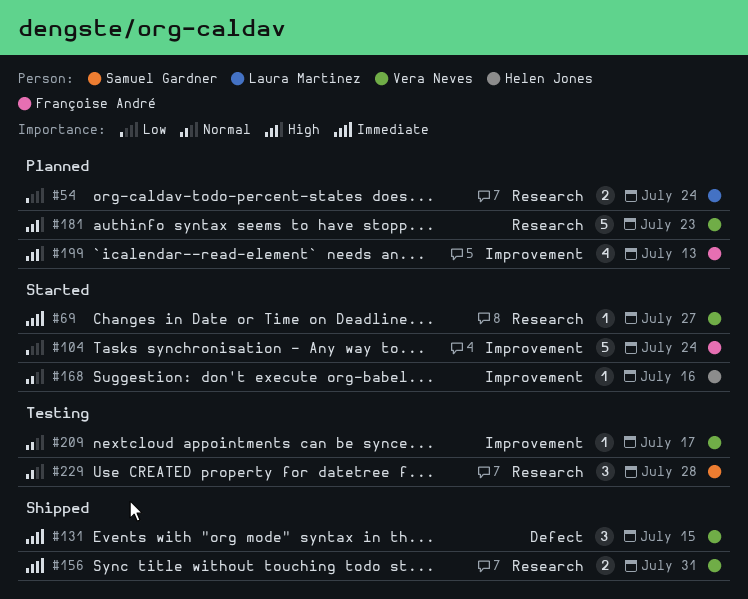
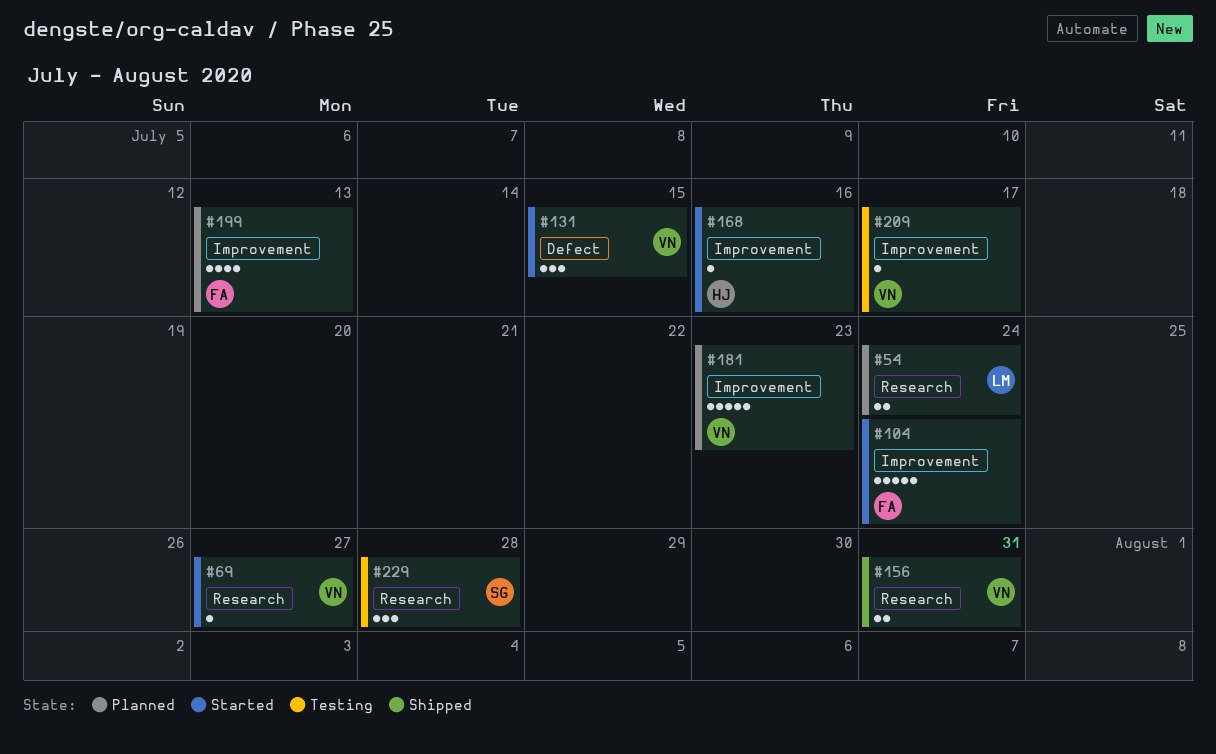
#131, status: Shipped -> Started
#181, label: Research -> Improvement

